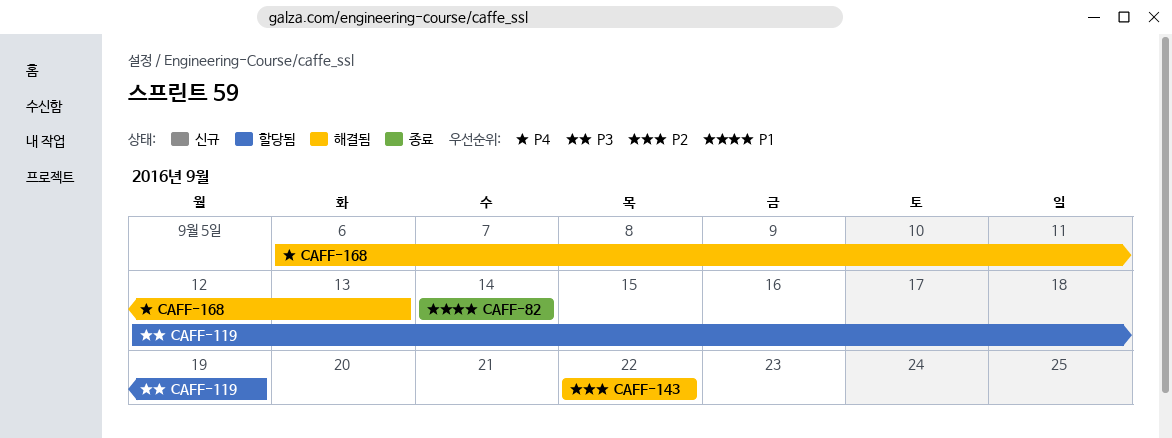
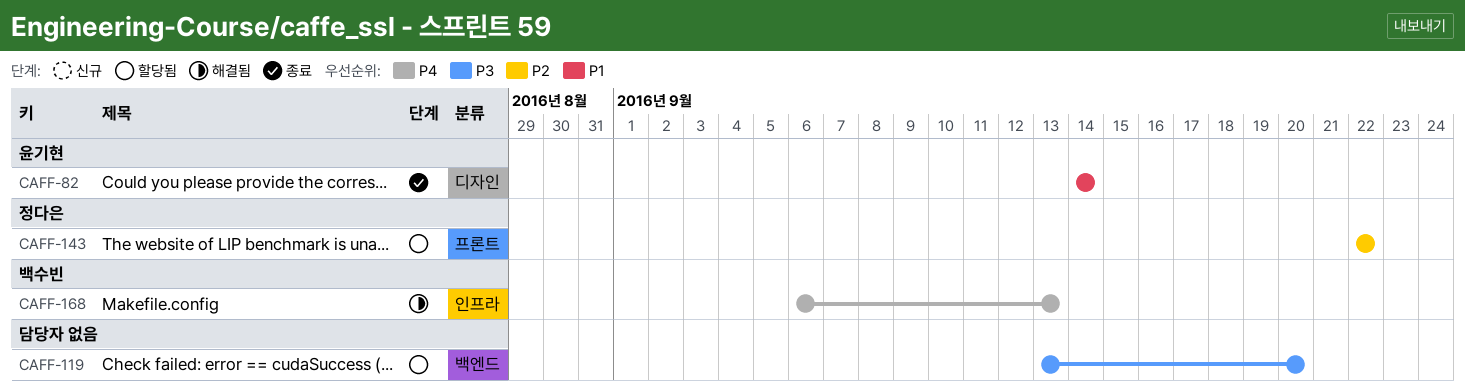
CAFF-119, start: Sep 12 -> Sep 13
CAFF-119, due: Sep 19 -> Sep 20
CAFF-143, status: 해결됨 -> 할당됨

